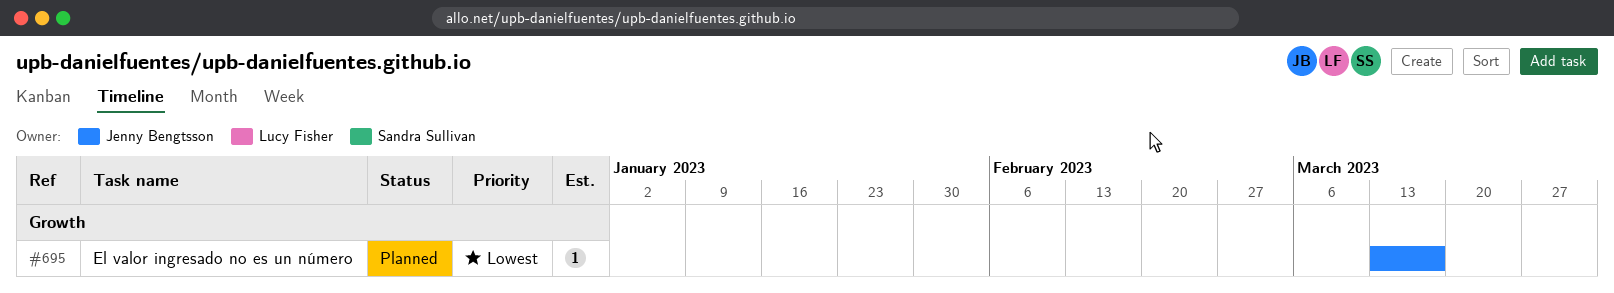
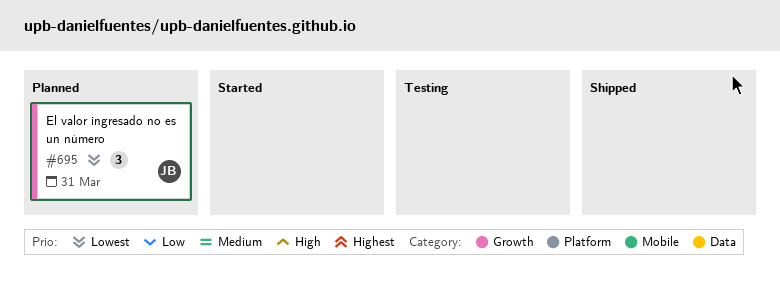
#695, estimate: 1 -> 3
#695, due: Mar 17 -> Mar 31

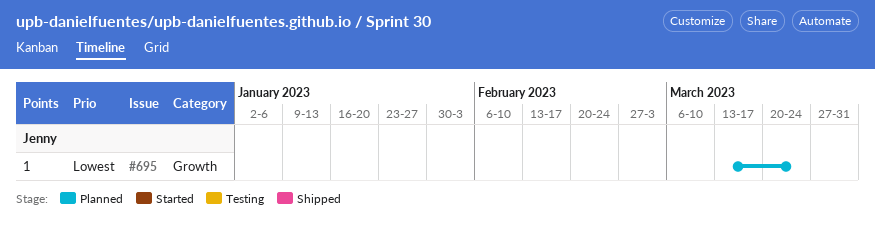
#695, estimate: 3 -> 1
#695, due: Mar 31 -> Mar 24

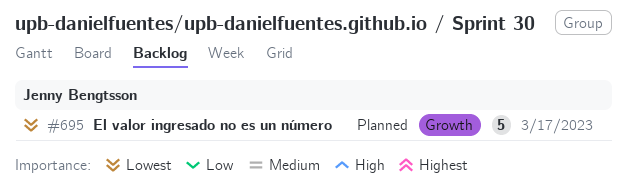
#695, estimate: 1 -> 5
#695, due: Mar 24 -> Mar 17

